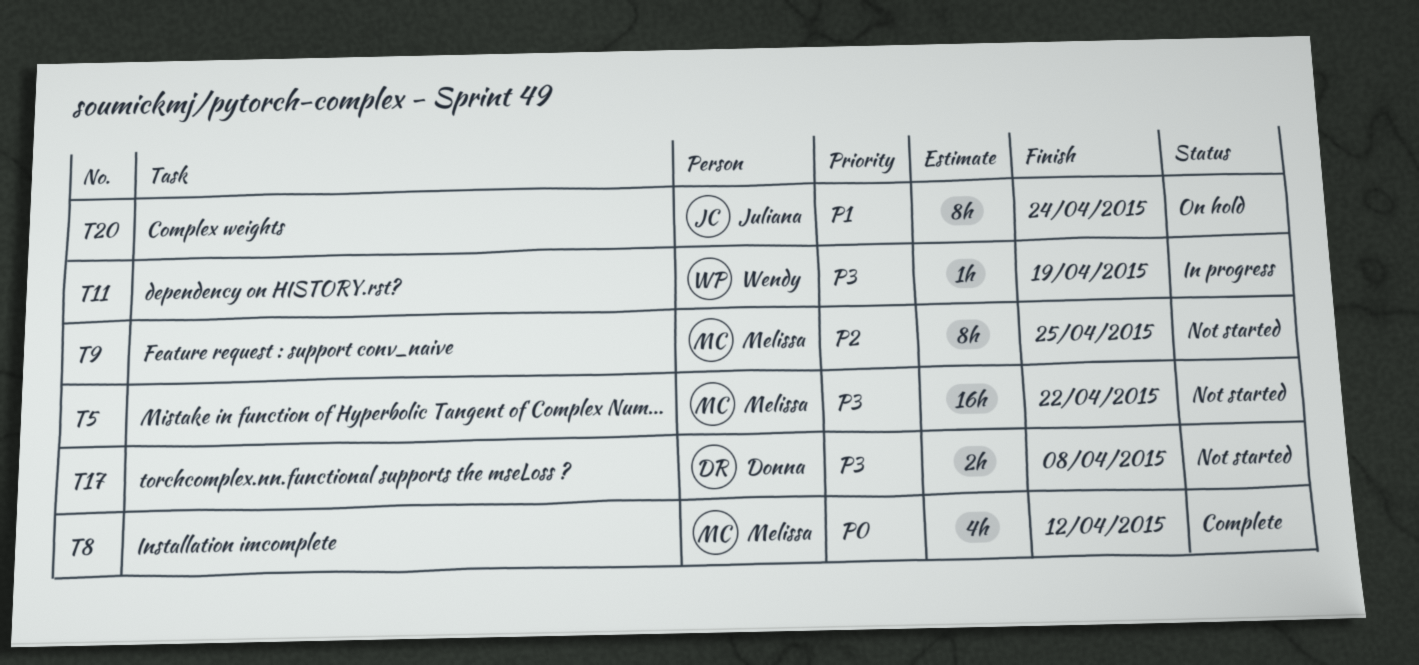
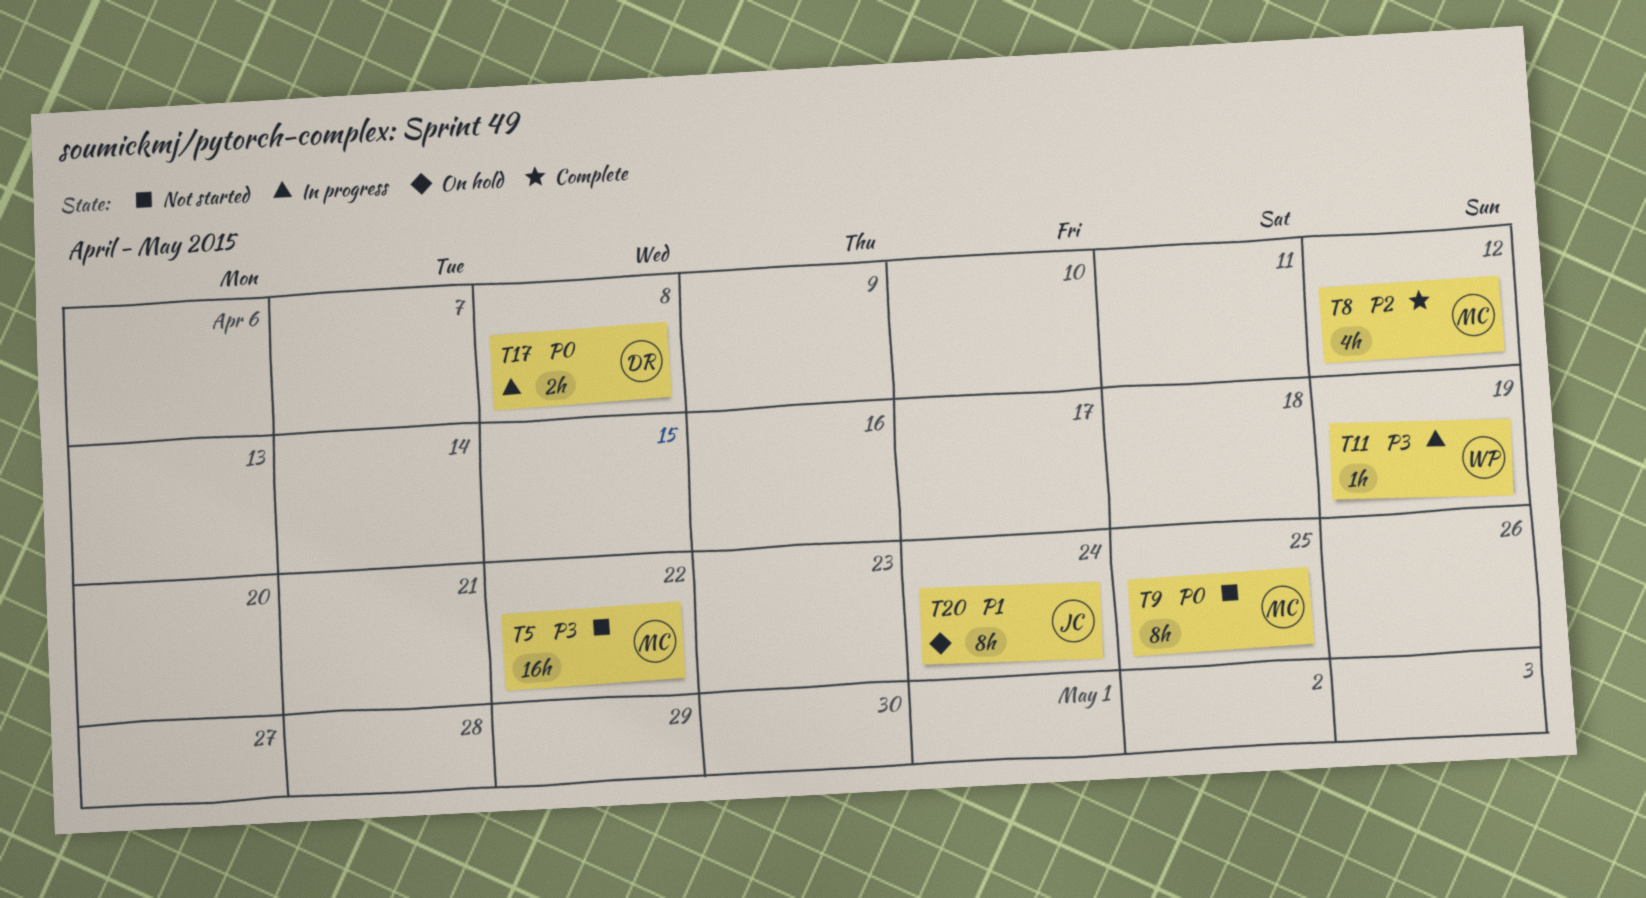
T8, priority: P0 -> P2
T9, priority: P2 -> P0
T17, status: Not started -> In progress
T17, priority: P3 -> P0

